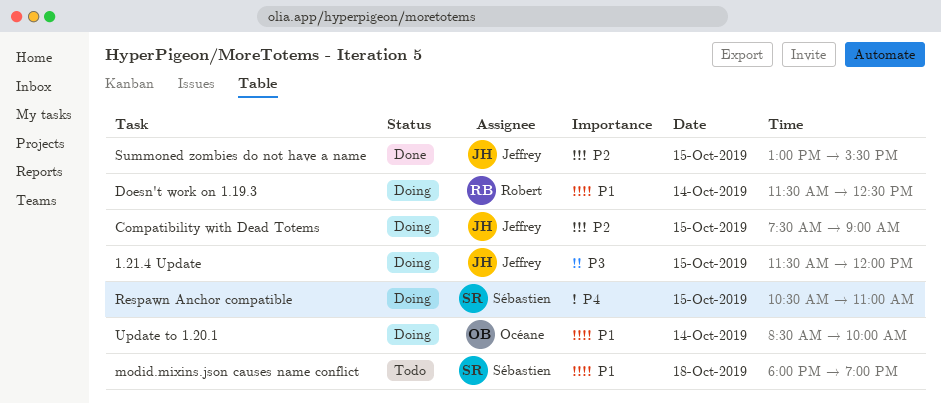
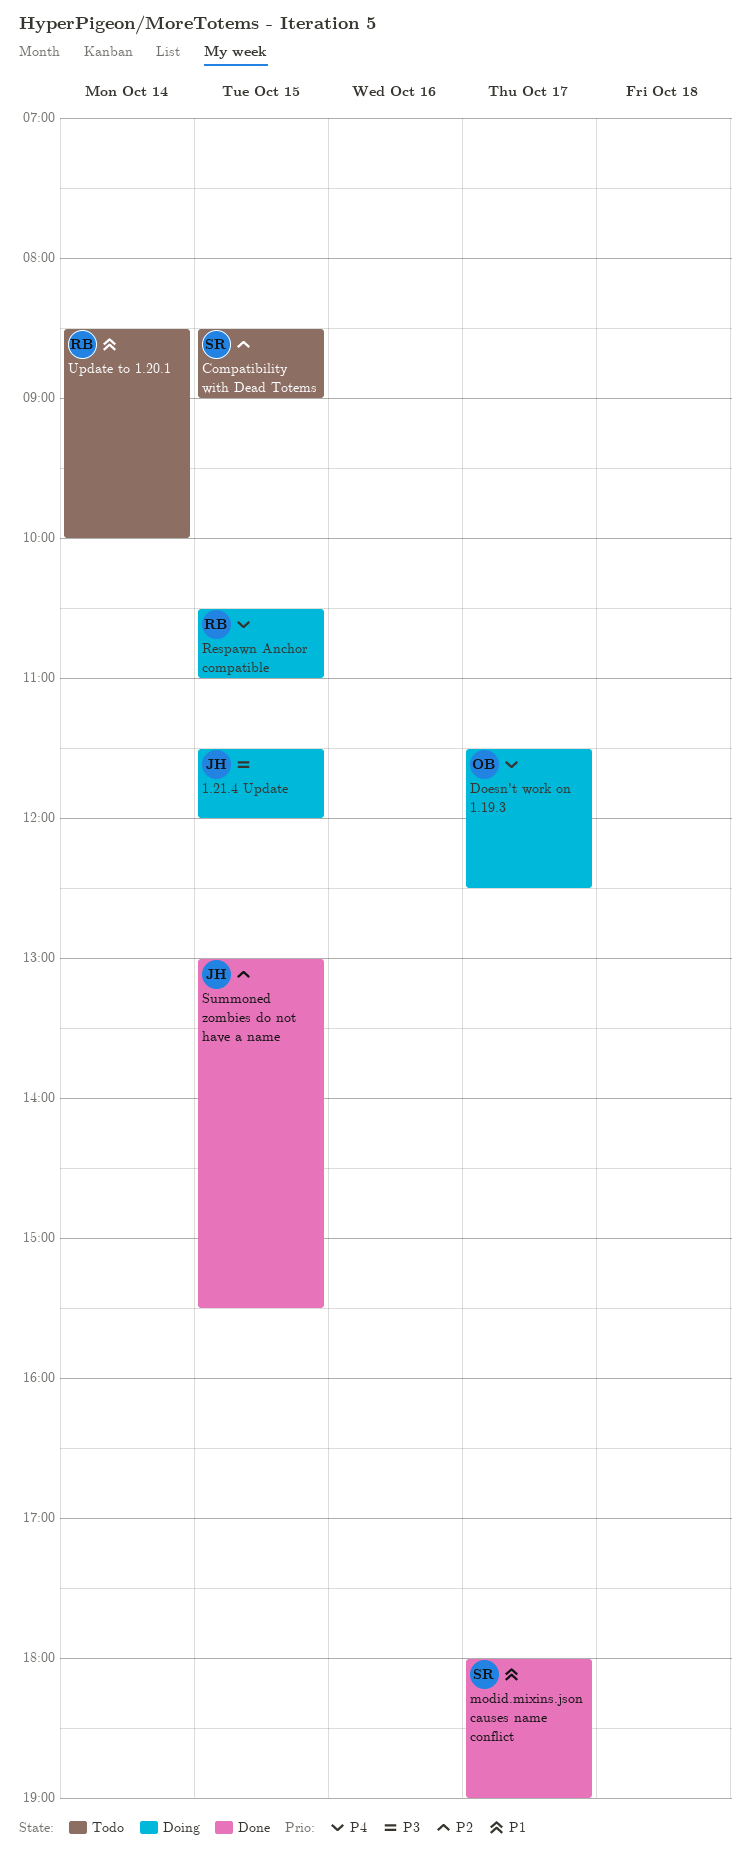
Compatibility with Dead Totems, status: Doing -> Todo
Compatibility with Dead Totems, owner: Jeffrey -> Sébastien
Compatibility with Dead Totems, begins: 07:30 -> 08:30
Doesn't work on 1.19.3, owner: Robert -> Océane
Doesn't work on 1.19.3, priority: P1 -> P4
Doesn't work on 1.19.3, day: Oct 14 -> Oct 17
modid.mixins.json causes name conflict, status: Todo -> Done
modid.mixins.json causes name conflict, day: Oct 18 -> Oct 17
Respawn Anchor compatible, owner: Sébastien -> Robert
Update to 1.20.1, status: Doing -> Todo
Update to 1.20.1, owner: Océane -> Robert

